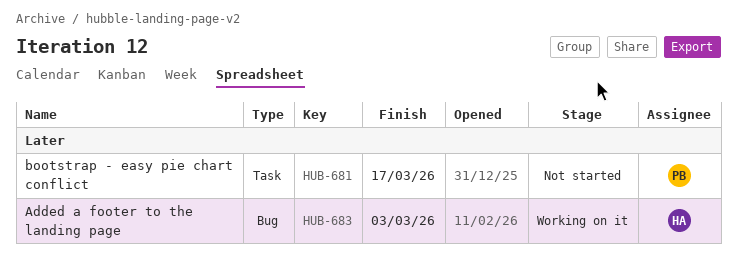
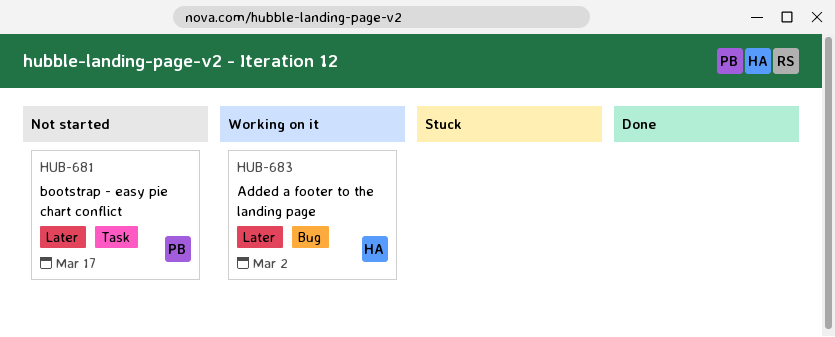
HUB-683, due: Mar 3 -> Mar 2

